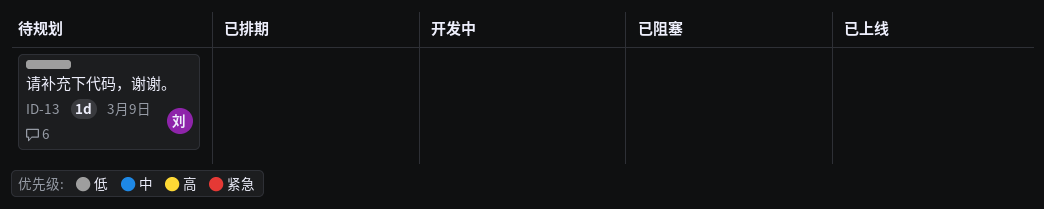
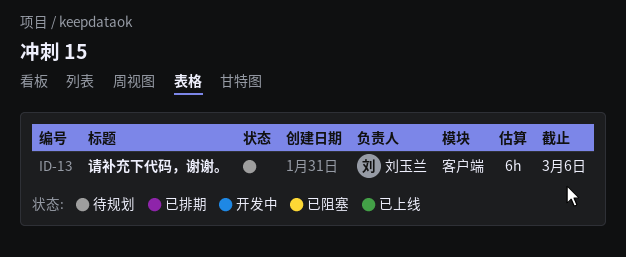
ID-13, estimate: 1d -> 6h
ID-13, due: Mar 9 -> Mar 6

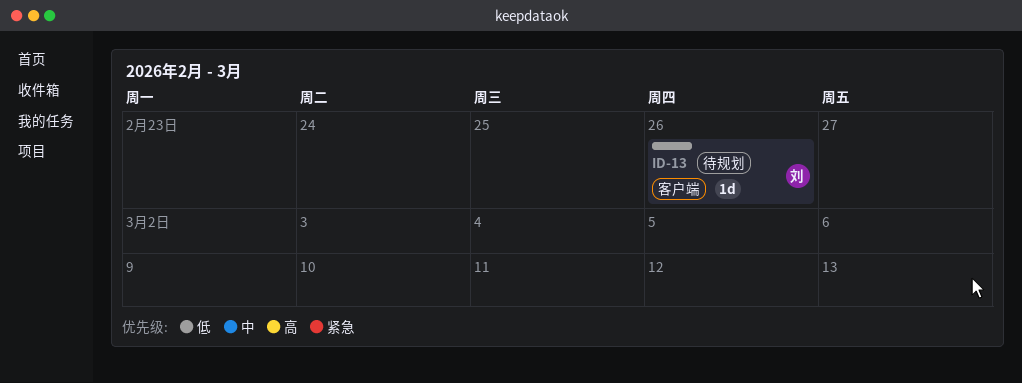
ID-13, estimate: 6h -> 1d
ID-13, due: Mar 6 -> Feb 26

